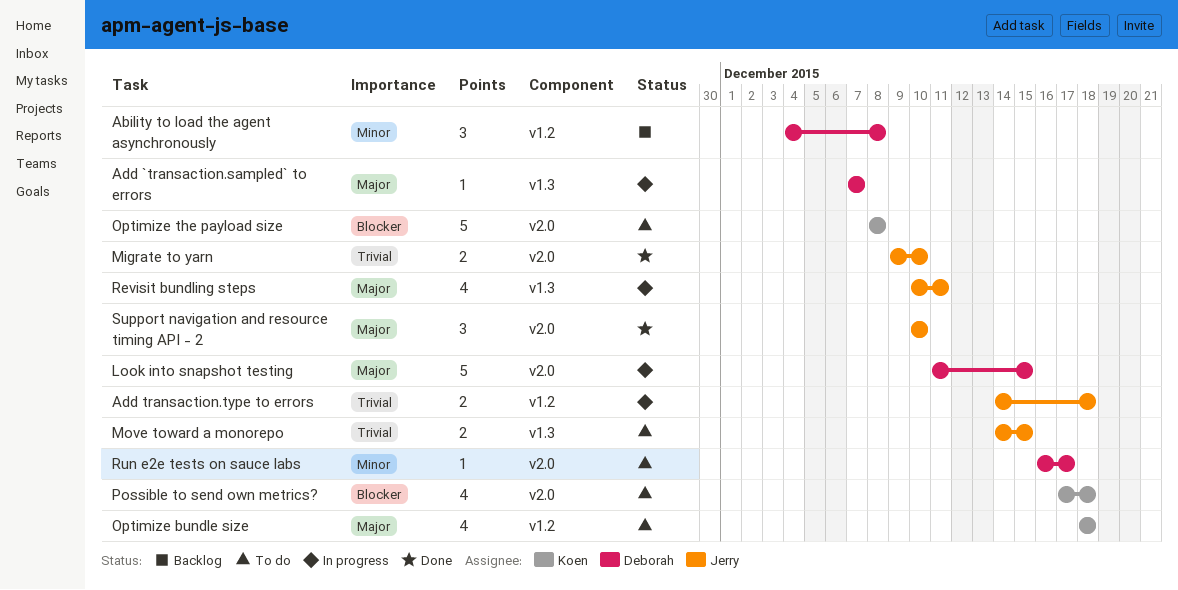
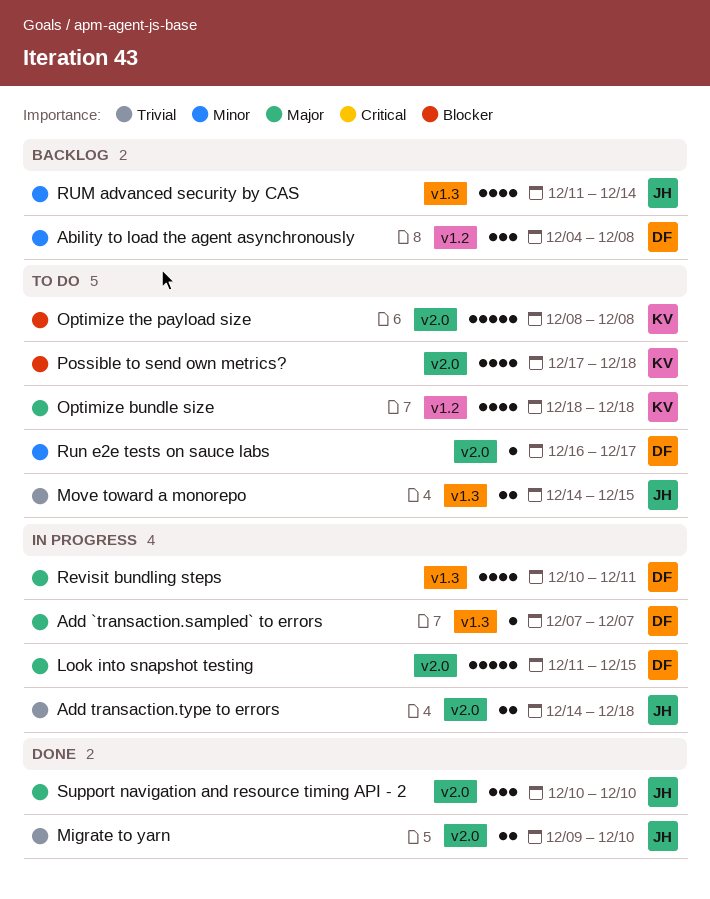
Add transaction.type to errors, label: v1.2 -> v2.0
Revisit bundling steps, owner: Jerry -> Deborah
RUM advanced security by CAS: none -> present

